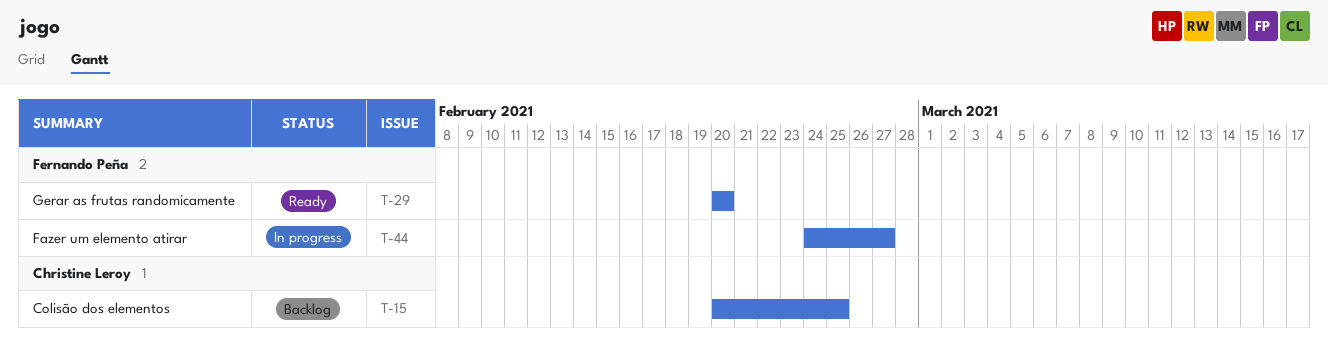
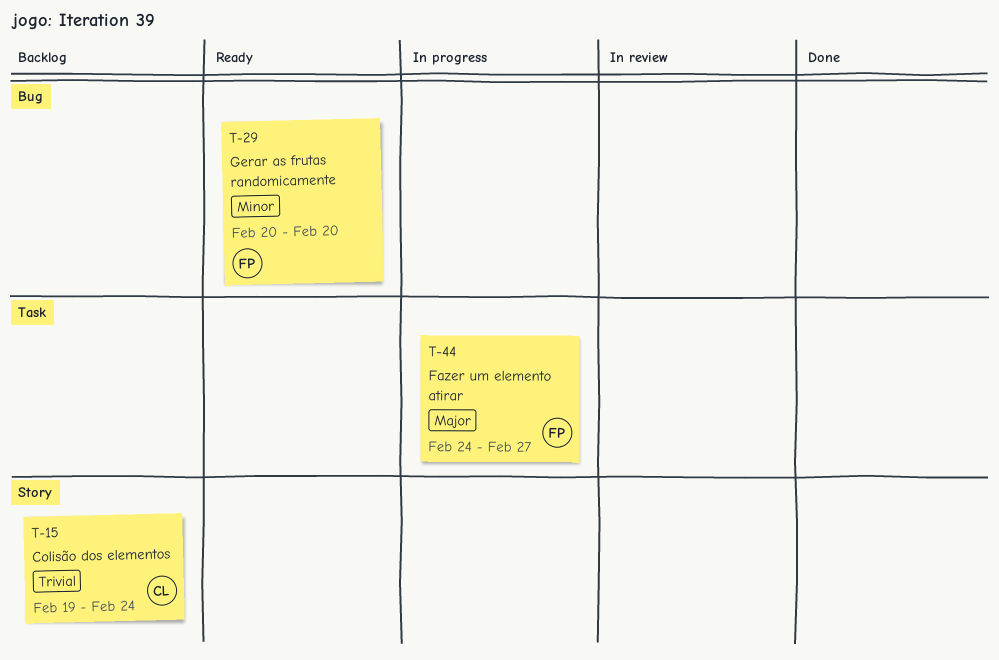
T-15, start: Feb 20 -> Feb 19
T-15, due: Feb 25 -> Feb 24

